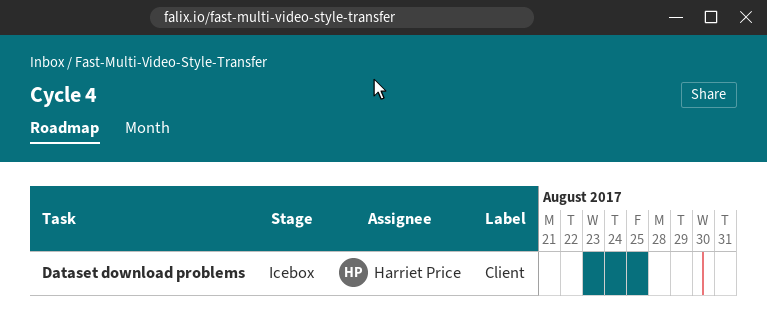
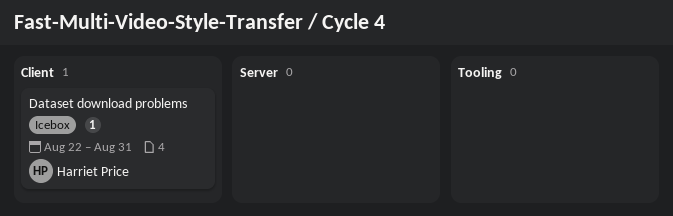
Dataset download problems, start: Aug 23 -> Aug 22
Dataset download problems, due: Aug 25 -> Aug 31

